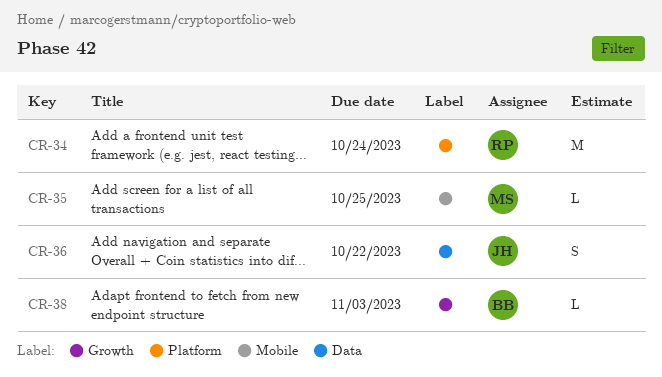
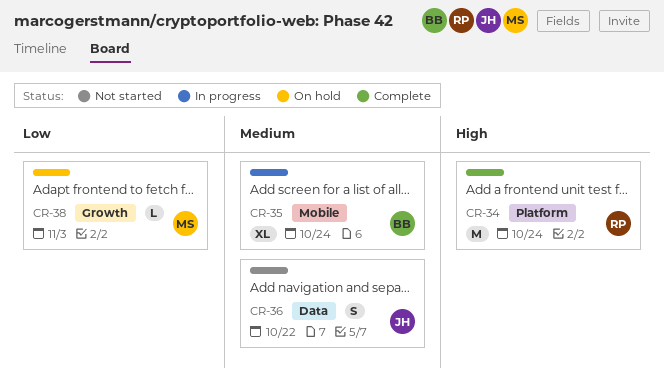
CR-35, owner: MS -> BB
CR-35, estimate: L -> XL
CR-35, due: Oct 25 -> Oct 24
CR-38, owner: BB -> MS

